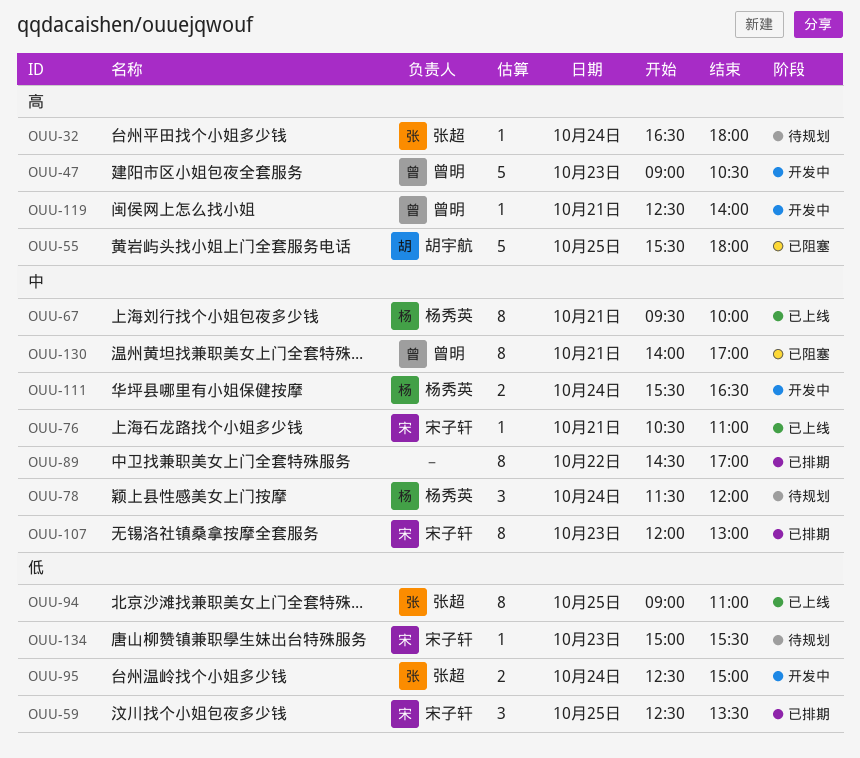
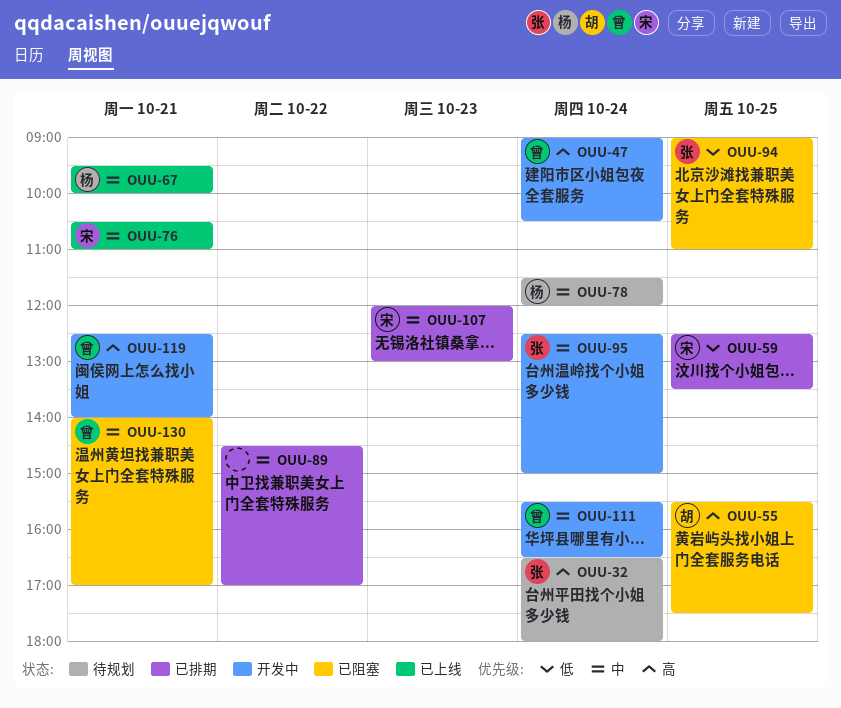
OUU-47, day: Oct 23 -> Oct 24
OUU-55, ends: 18:00 -> 17:30
OUU-94, status: 已上线 -> 已阻塞
OUU-95, priority: 低 -> 中
OUU-111, owner: 杨秀英 -> 曾明
OUU-134: present -> none

